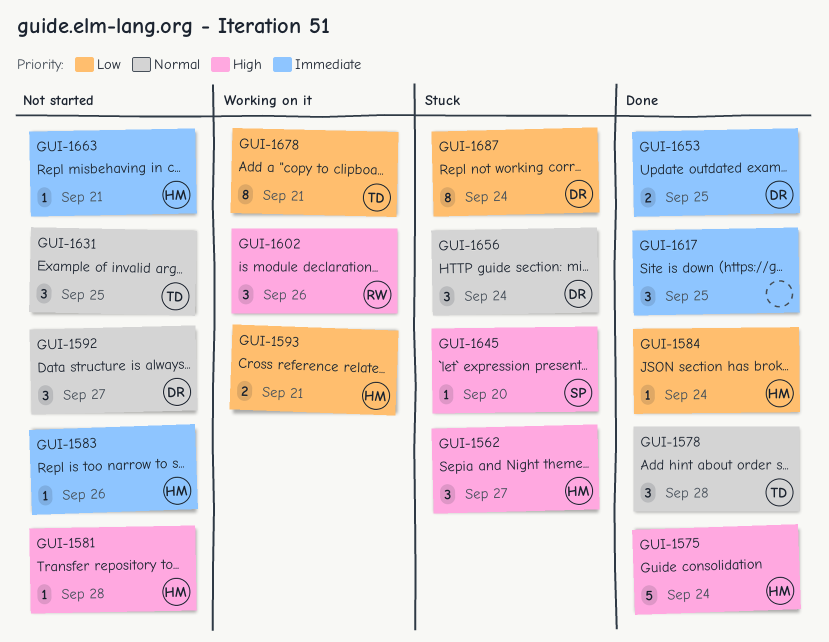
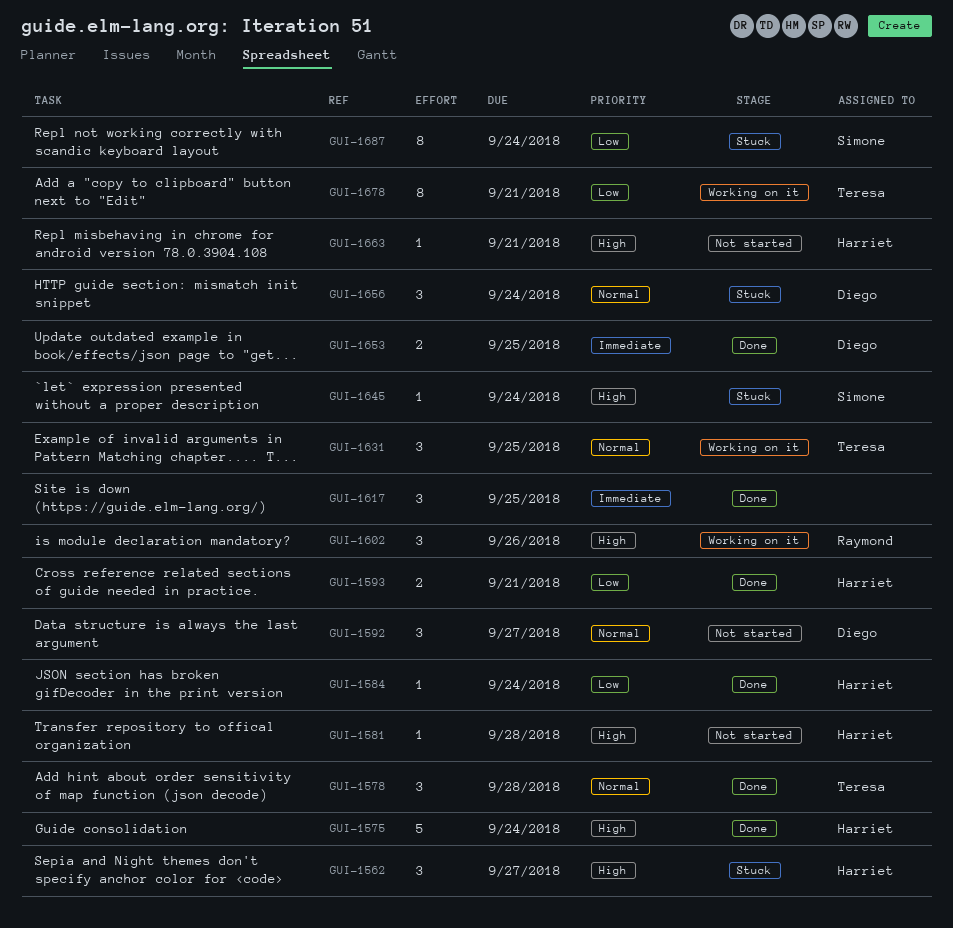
GUI-1583: present -> none
GUI-1593, status: Working on it -> Done
GUI-1631, status: Not started -> Working on it
GUI-1645, due: Sep 20 -> Sep 24
GUI-1663, priority: Immediate -> High
GUI-1687, owner: Diego -> Simone

